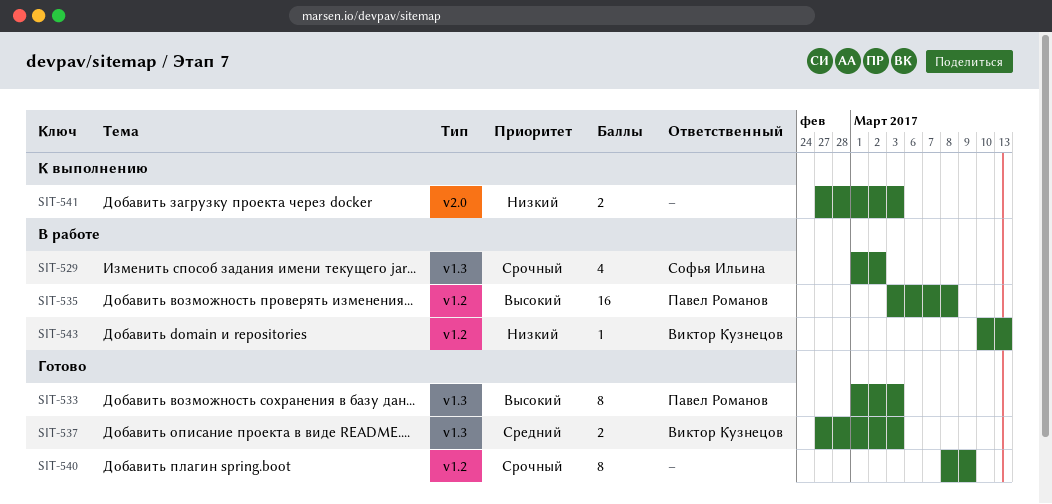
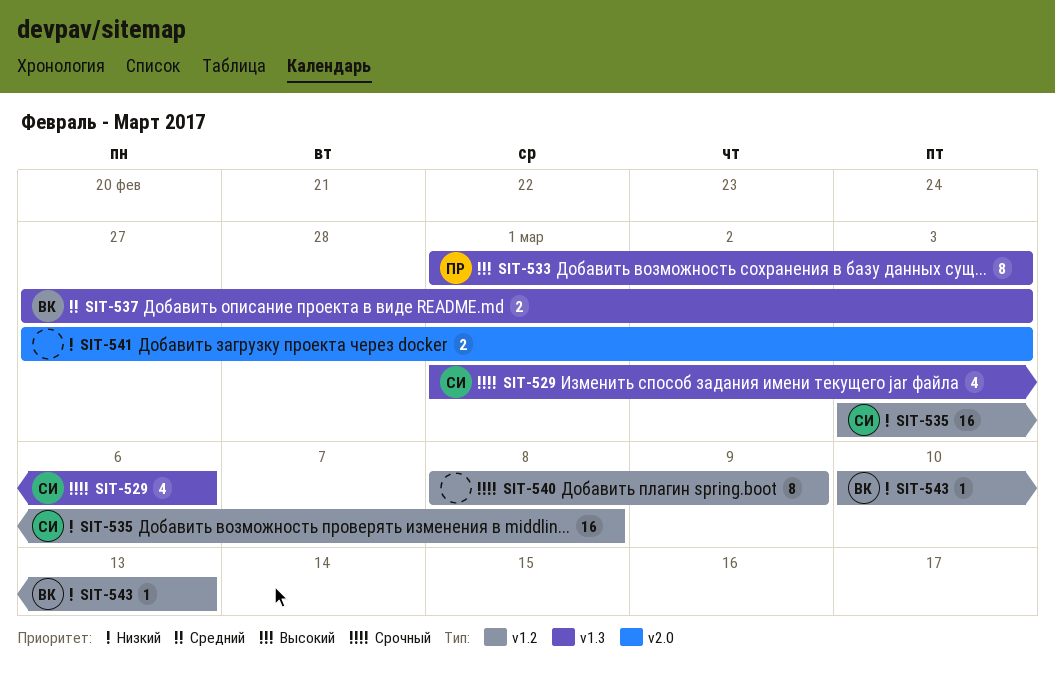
SIT-529, due: Mar 2 -> Mar 6
SIT-535, owner: Павел Романов -> Софья Ильина
SIT-535, priority: Высокий -> Низкий

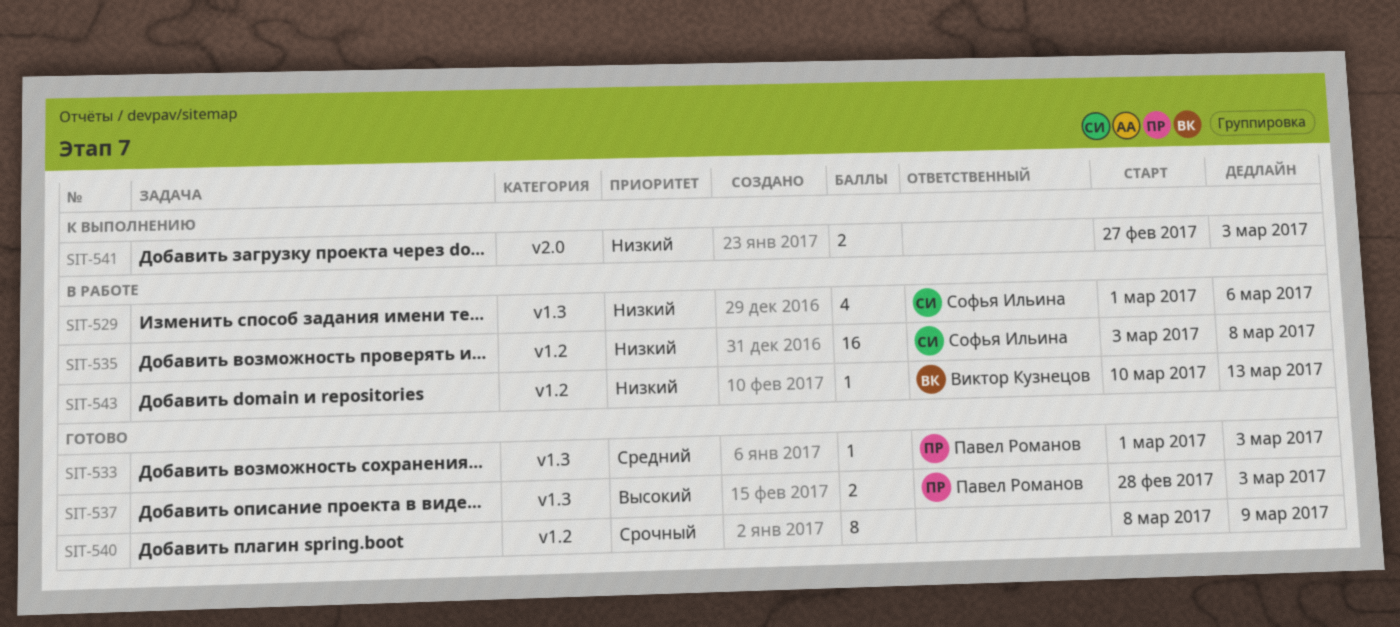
SIT-529, priority: Срочный -> Низкий
SIT-533, priority: Высокий -> Средний
SIT-533, estimate: 8 -> 1
SIT-537, owner: Виктор Кузнецов -> Павел Романов
SIT-537, priority: Средний -> Высокий
SIT-537, start: Feb 27 -> Feb 28

